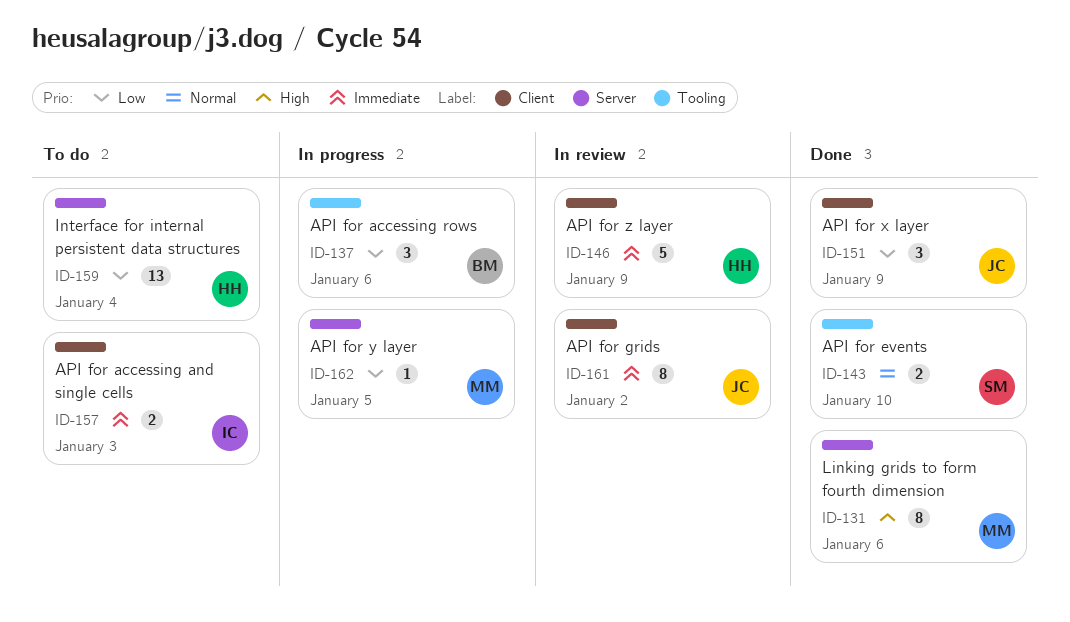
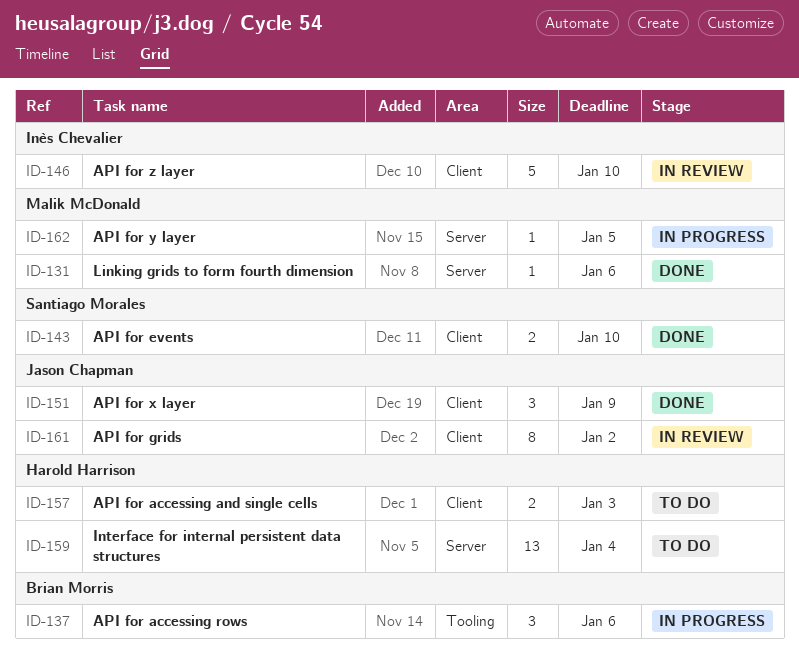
ID-131, estimate: 8 -> 1
ID-143, label: Tooling -> Client
ID-146, owner: Harold Harrison -> Inès Chevalier
ID-146, due: Jan 9 -> Jan 10
ID-157, owner: Inès Chevalier -> Harold Harrison

